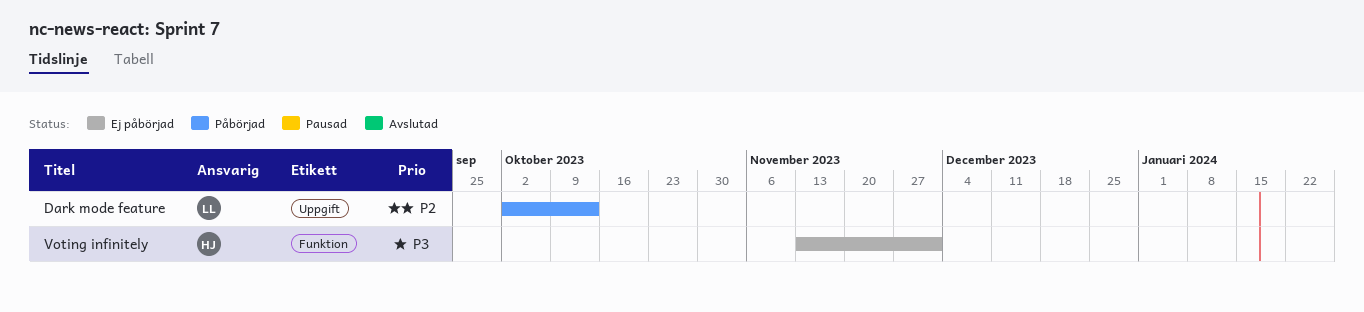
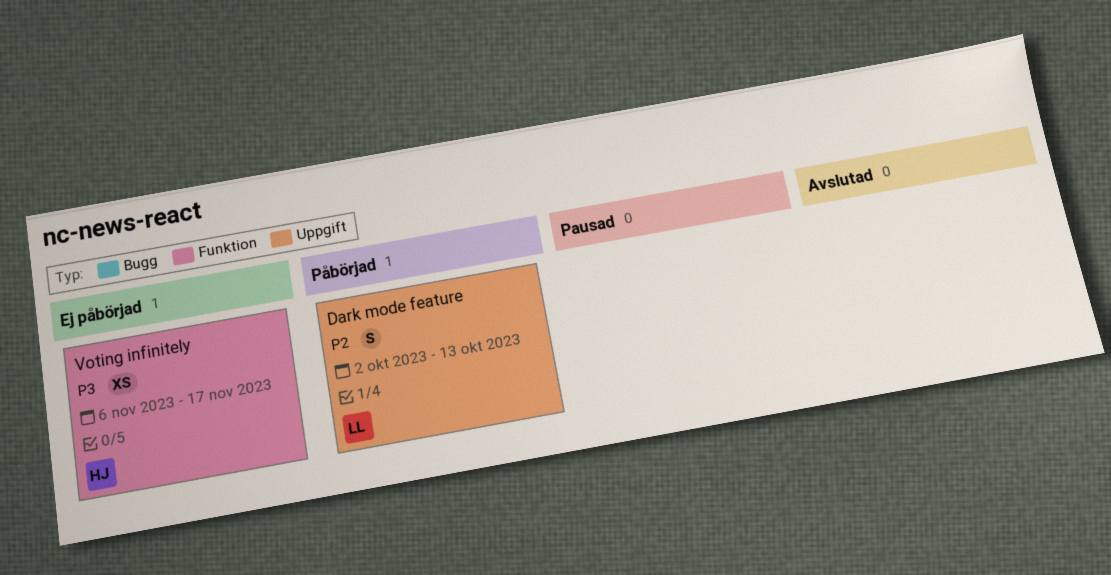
Voting infinitely, start: Nov 13 -> Nov 6
Voting infinitely, due: Dec 1 -> Nov 17

